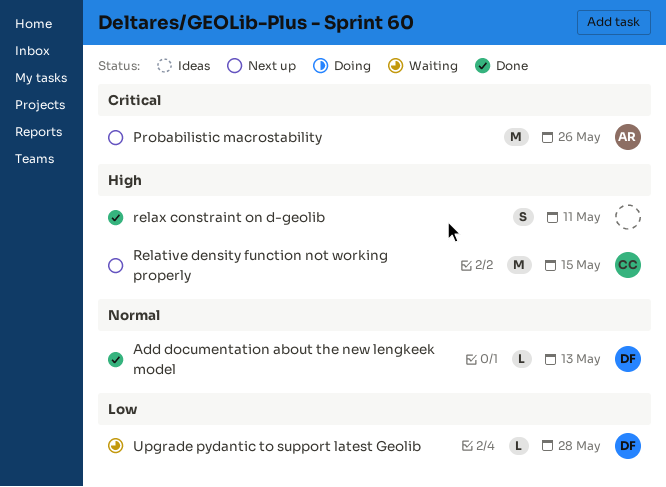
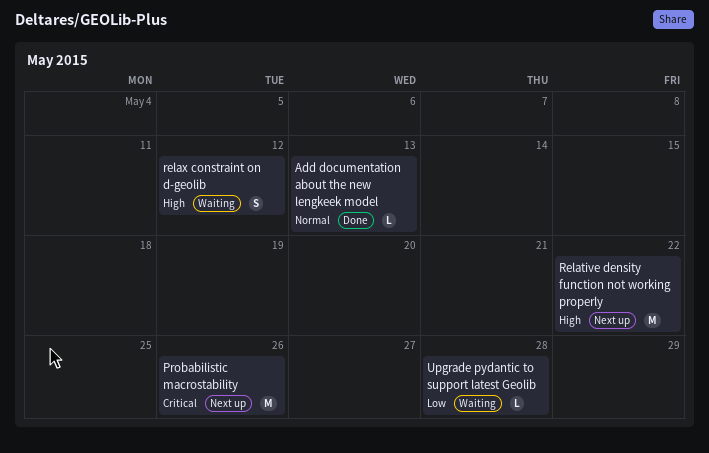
Relative density function not working properly, due: May 15 -> May 22
relax constraint on d-geolib, status: Done -> Waiting
relax constraint on d-geolib, due: May 11 -> May 12

